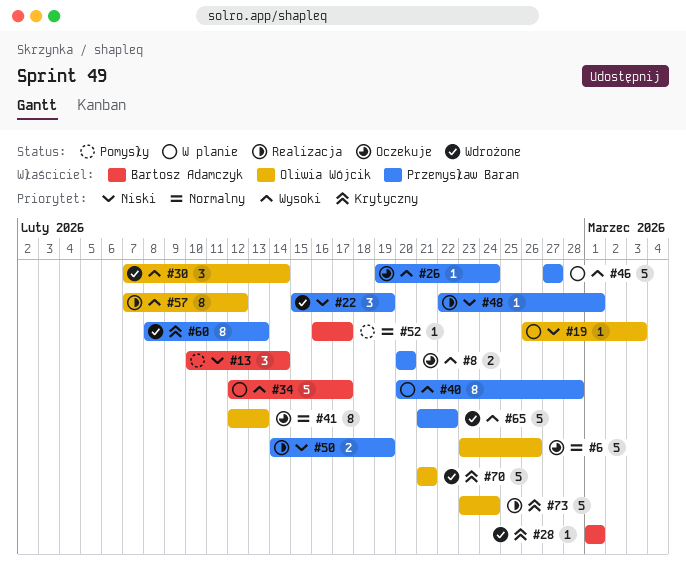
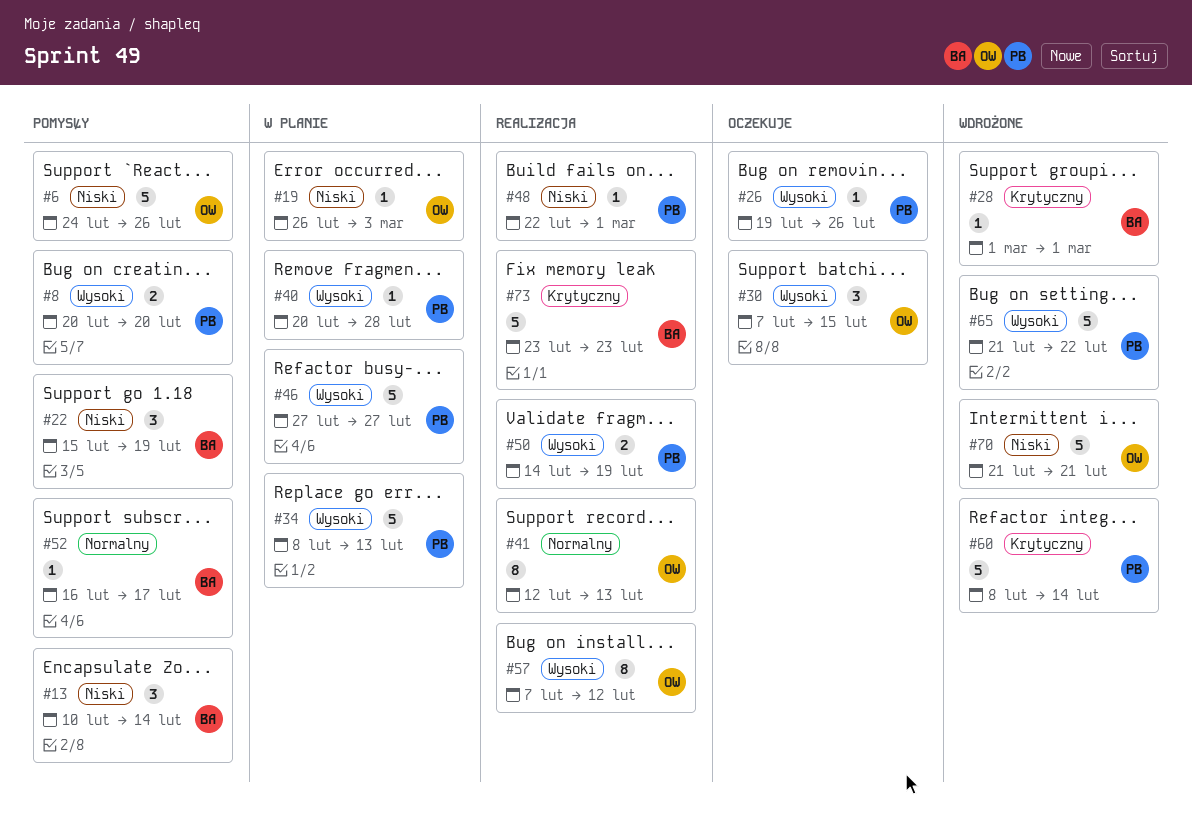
#6, status: Oczekuje -> Pomysły
#6, priority: Normalny -> Niski
#6, start: Feb 23 -> Feb 24
#8, status: Oczekuje -> Pomysły
#22, status: Wdrożone -> Pomysły
#22, owner: Przemysław Baran -> Bartosz Adamczyk
#26, due: Feb 24 -> Feb 26
#30, status: Wdrożone -> Oczekuje
#30, due: Feb 14 -> Feb 15
#34, owner: Bartosz Adamczyk -> Przemysław Baran
#34, start: Feb 12 -> Feb 8
#34, due: Feb 17 -> Feb 13
#40, estimate: 8 -> 1
#41, status: Oczekuje -> Realizacja
#50, priority: Niski -> Wysoki
#60, estimate: 8 -> 5
#60, due: Feb 13 -> Feb 14
#70, priority: Krytyczny -> Niski
#73, owner: Oliwia Wójcik -> Bartosz Adamczyk
#73, due: Feb 24 -> Feb 23

